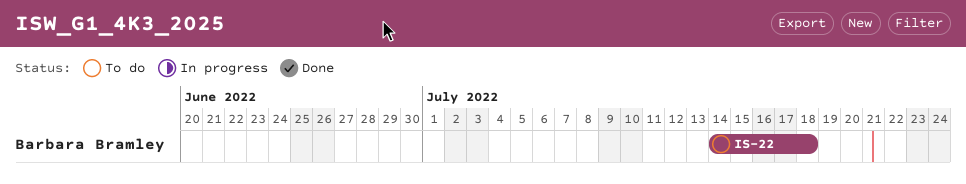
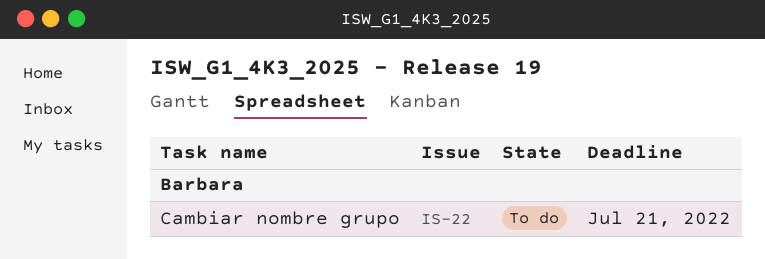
IS-22, due: Jul 18 -> Jul 21

